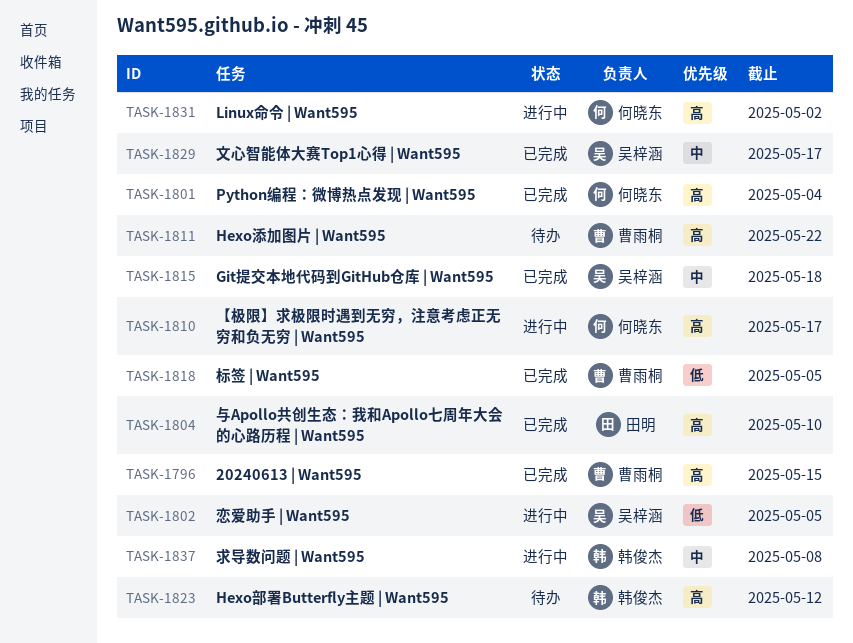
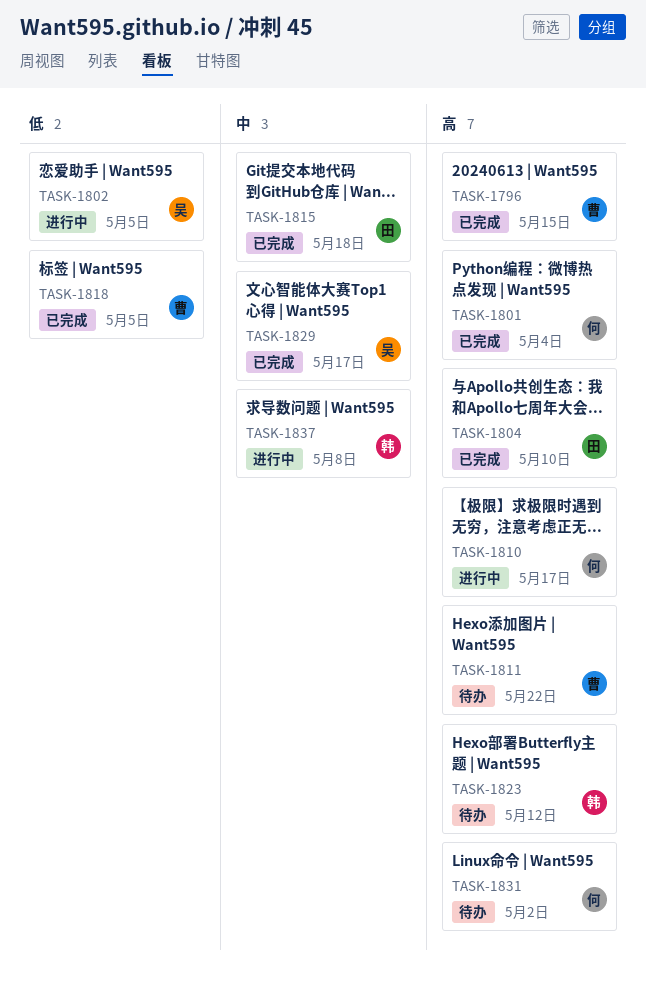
TASK-1815, owner: 吴梓涵 -> 田明
TASK-1831, status: 进行中 -> 待办

